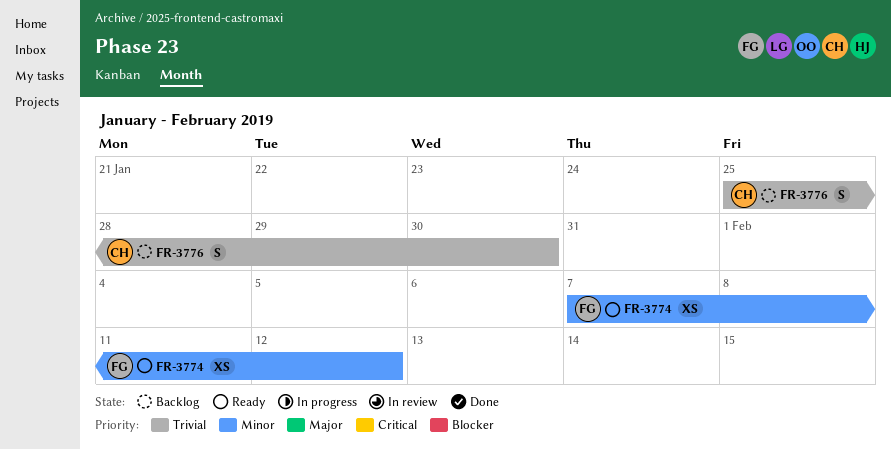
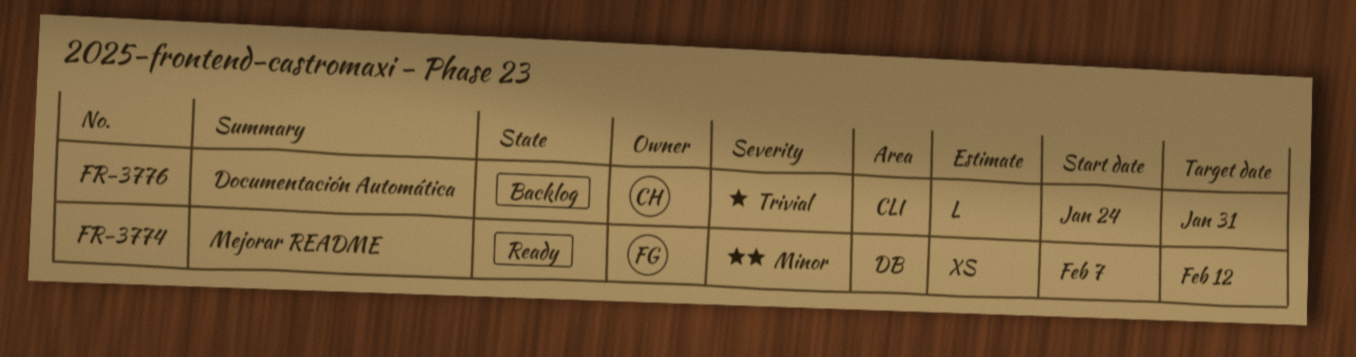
FR-3776, estimate: S -> L
FR-3776, start: Jan 25 -> Jan 24
FR-3776, due: Jan 30 -> Jan 31

